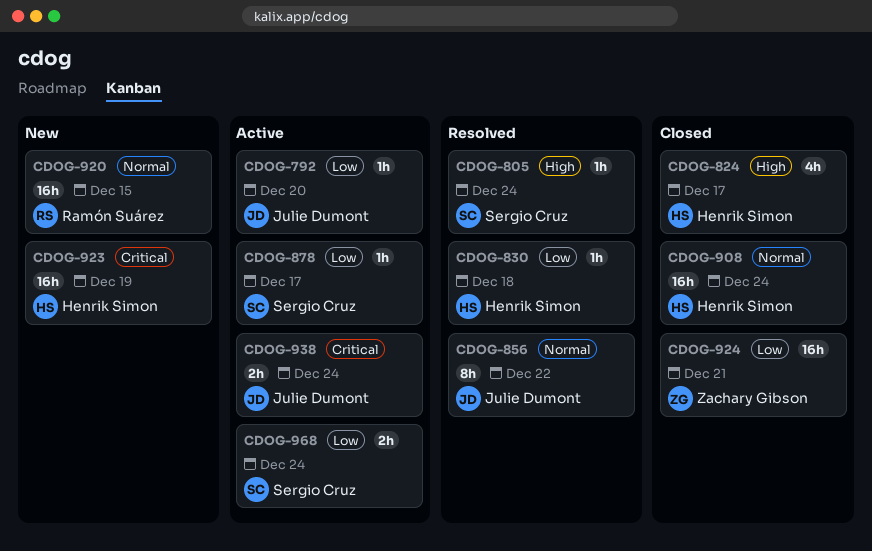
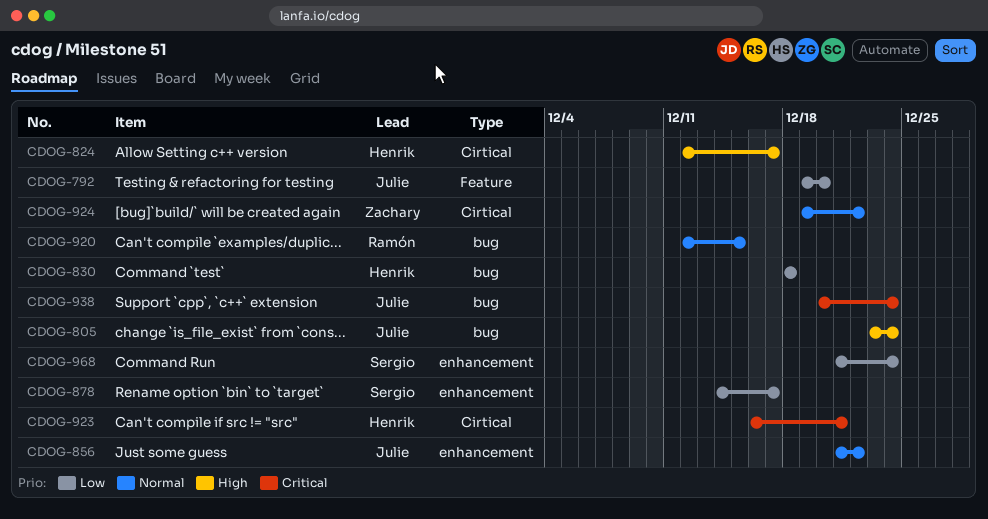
CDOG-805, owner: Sergio Cruz -> Julie Dumont
CDOG-908: present -> none
CDOG-923, due: Dec 19 -> Dec 21
CDOG-924, priority: Low -> Normal
CDOG-924, due: Dec 21 -> Dec 22

